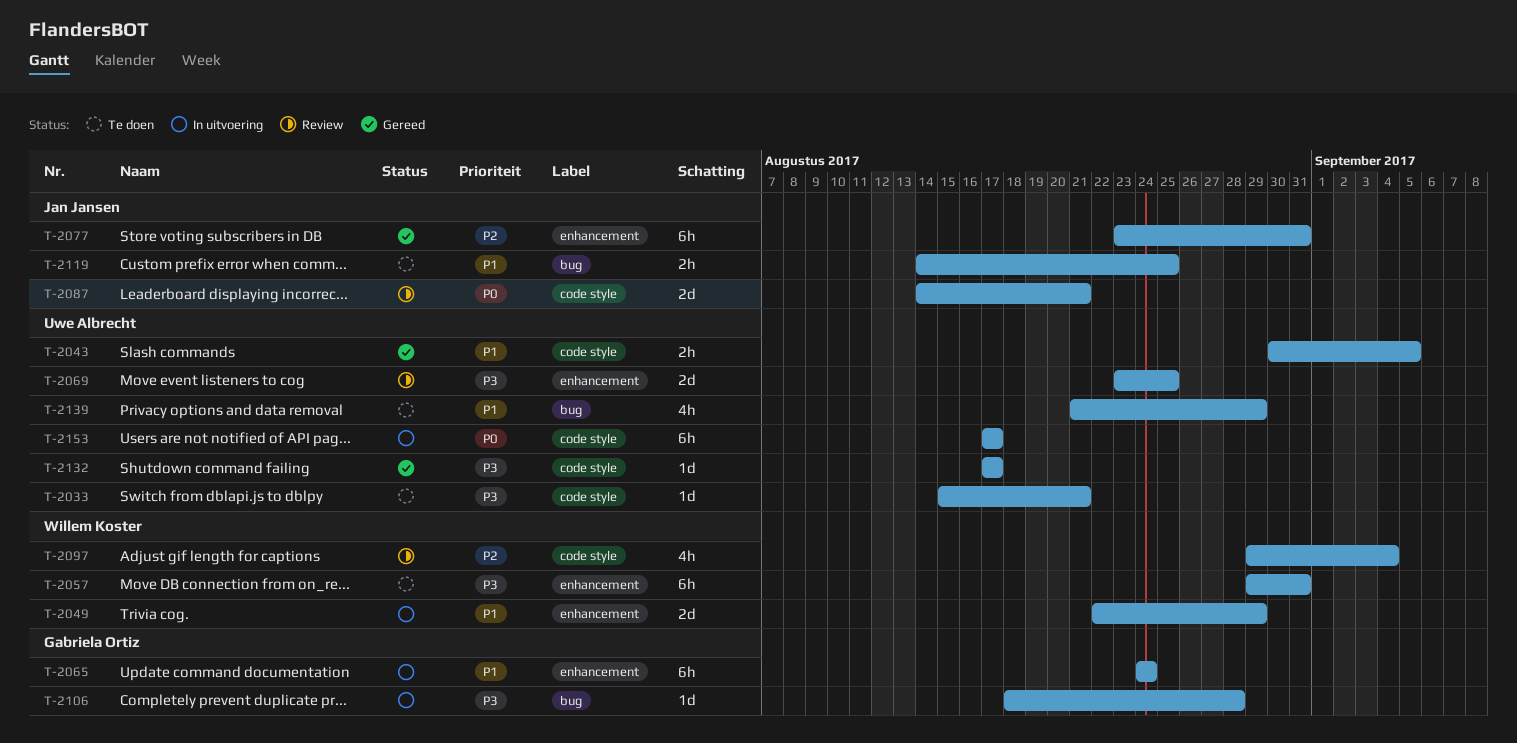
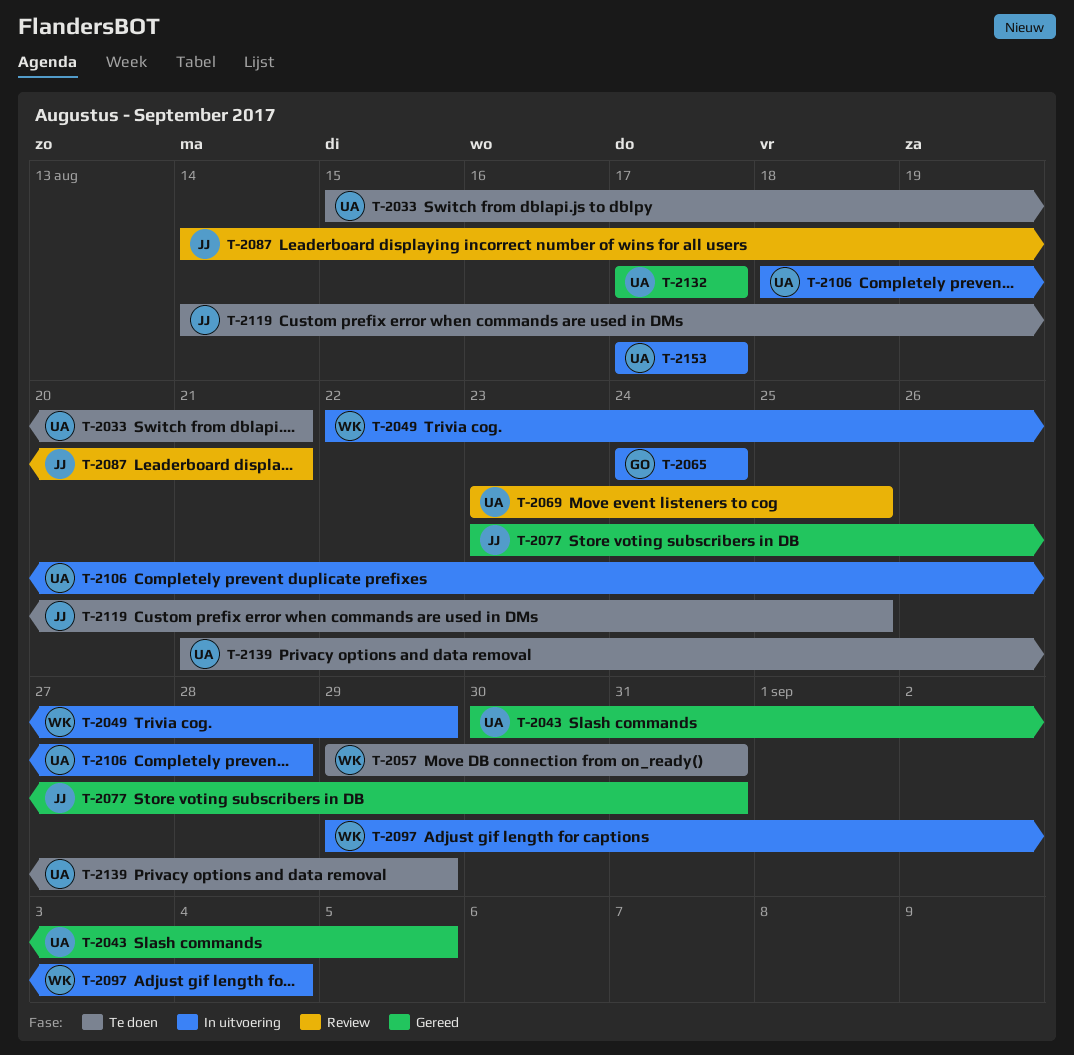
T-2097, status: Review -> In uitvoering
T-2106, owner: Gabriela Ortiz -> Uwe Albrecht

